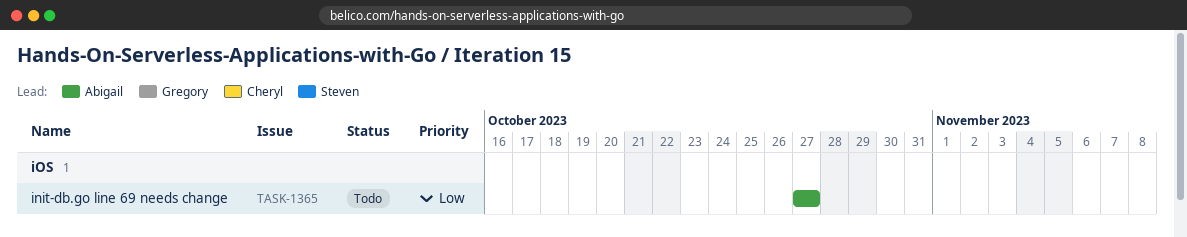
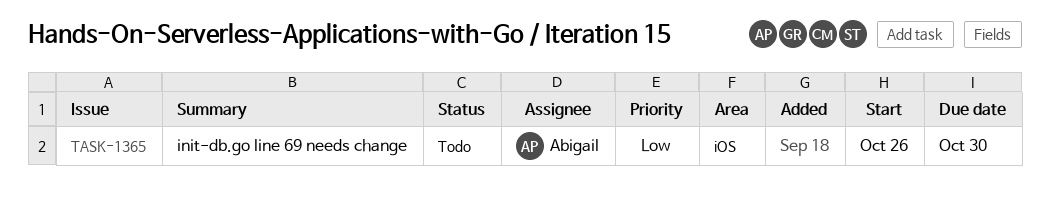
TASK-1365, start: Oct 27 -> Oct 26
TASK-1365, due: Oct 27 -> Oct 30

